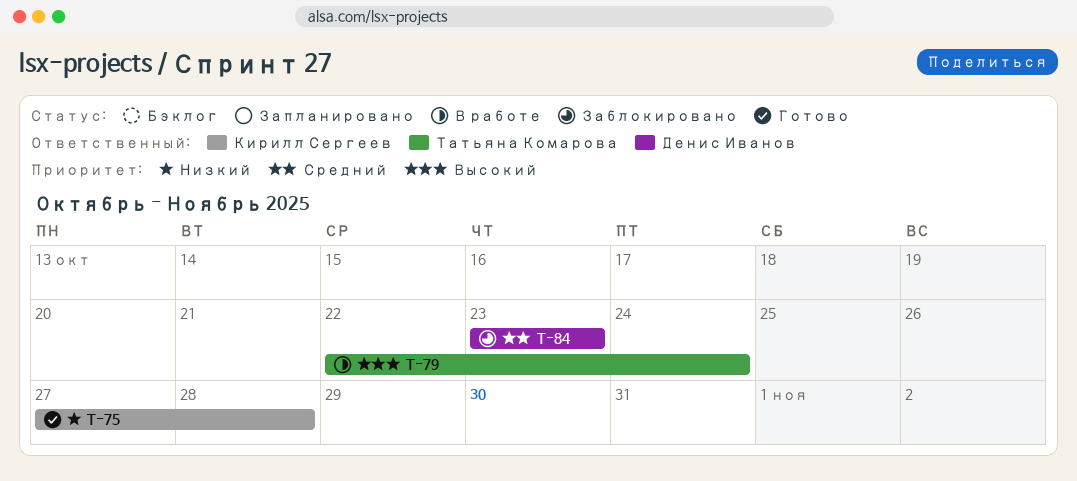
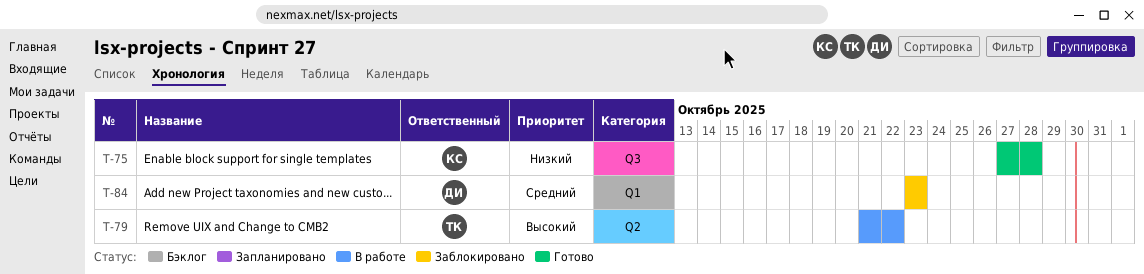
T-79, start: Oct 22 -> Oct 21
T-79, due: Oct 24 -> Oct 22

